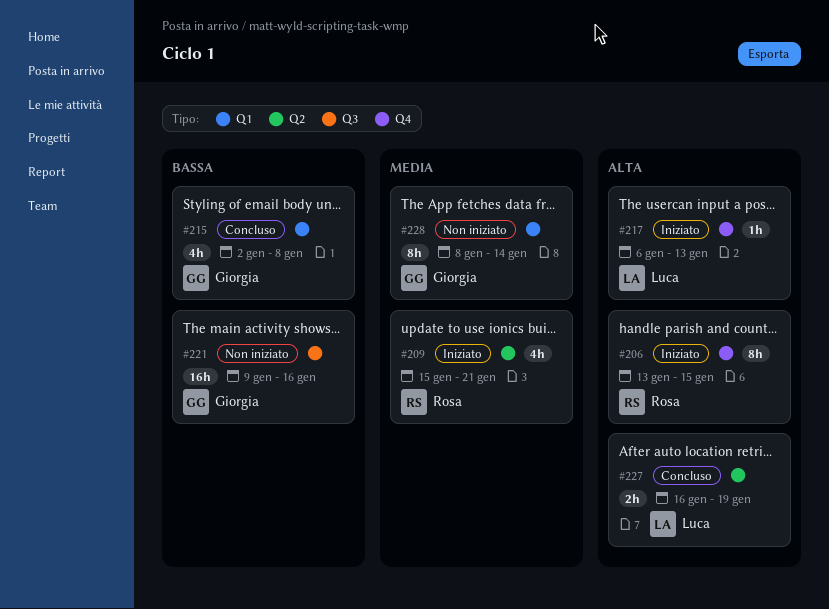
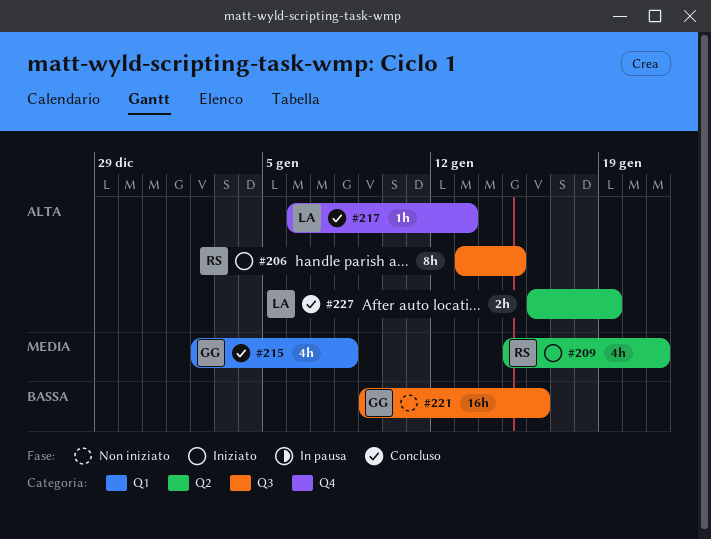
#206, label: Q4 -> Q3
#215, priority: Bassa -> Media
#217, status: Iniziato -> Concluso
#228: present -> none

